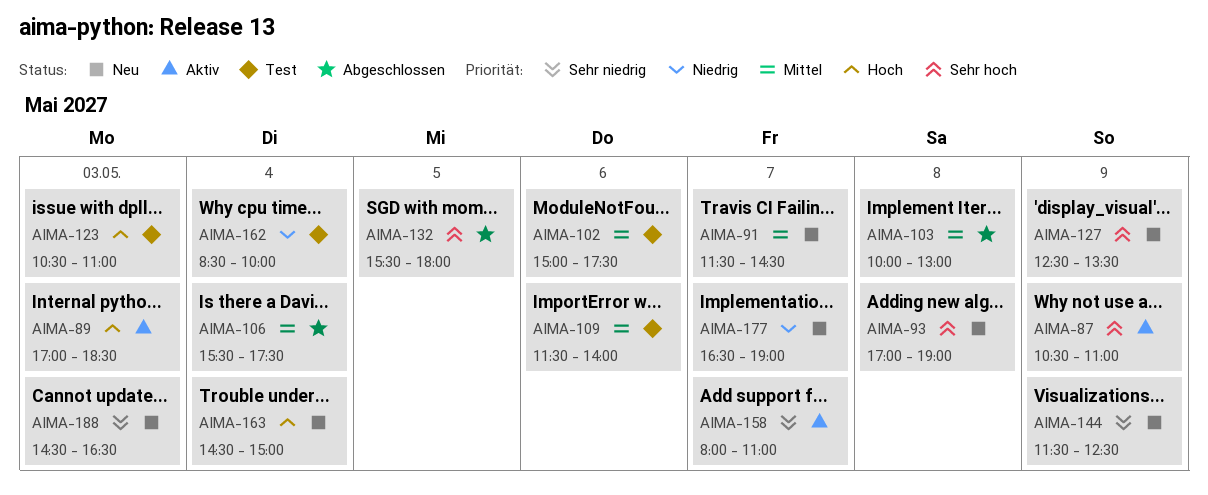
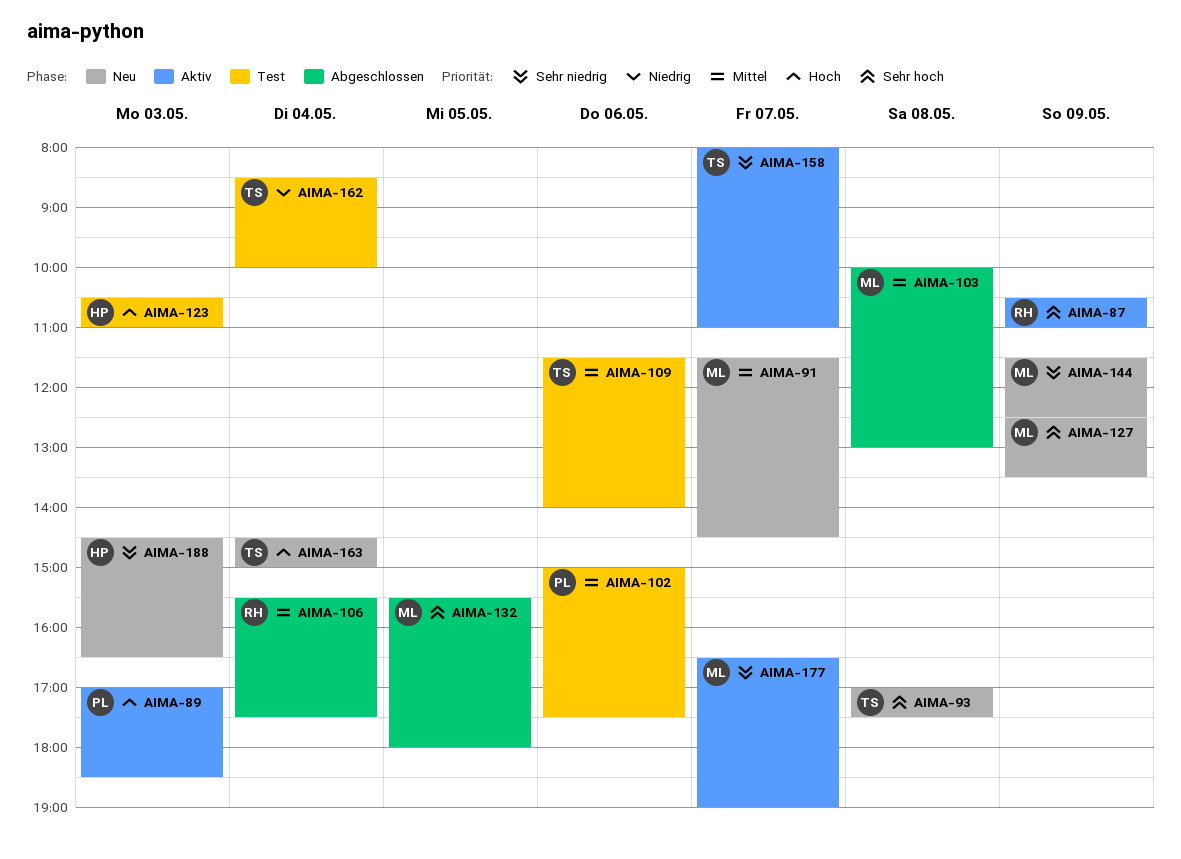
AIMA-93, ends: 19:00 -> 17:30
AIMA-177, status: Neu -> Aktiv
AIMA-177, priority: Niedrig -> Sehr niedrig

